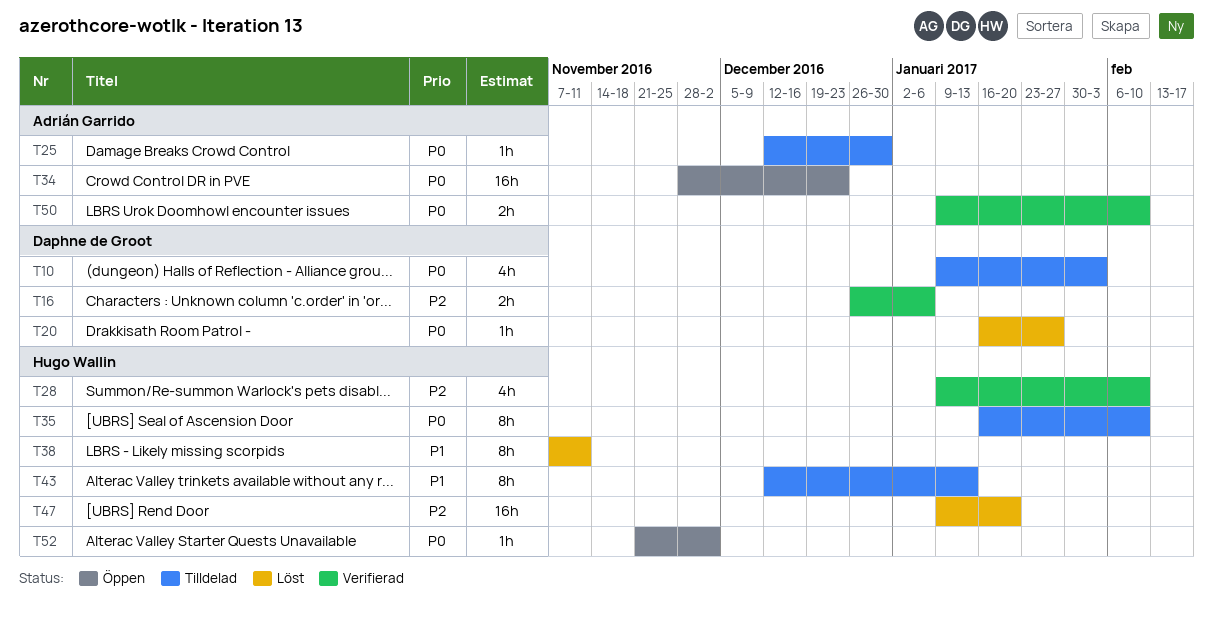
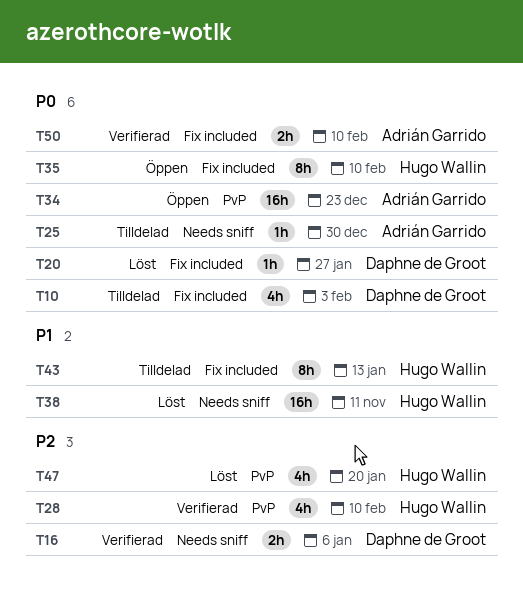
T35, status: Tilldelad -> Öppen
T38, estimate: 8h -> 16h
T47, estimate: 16h -> 4h
T52: present -> none

